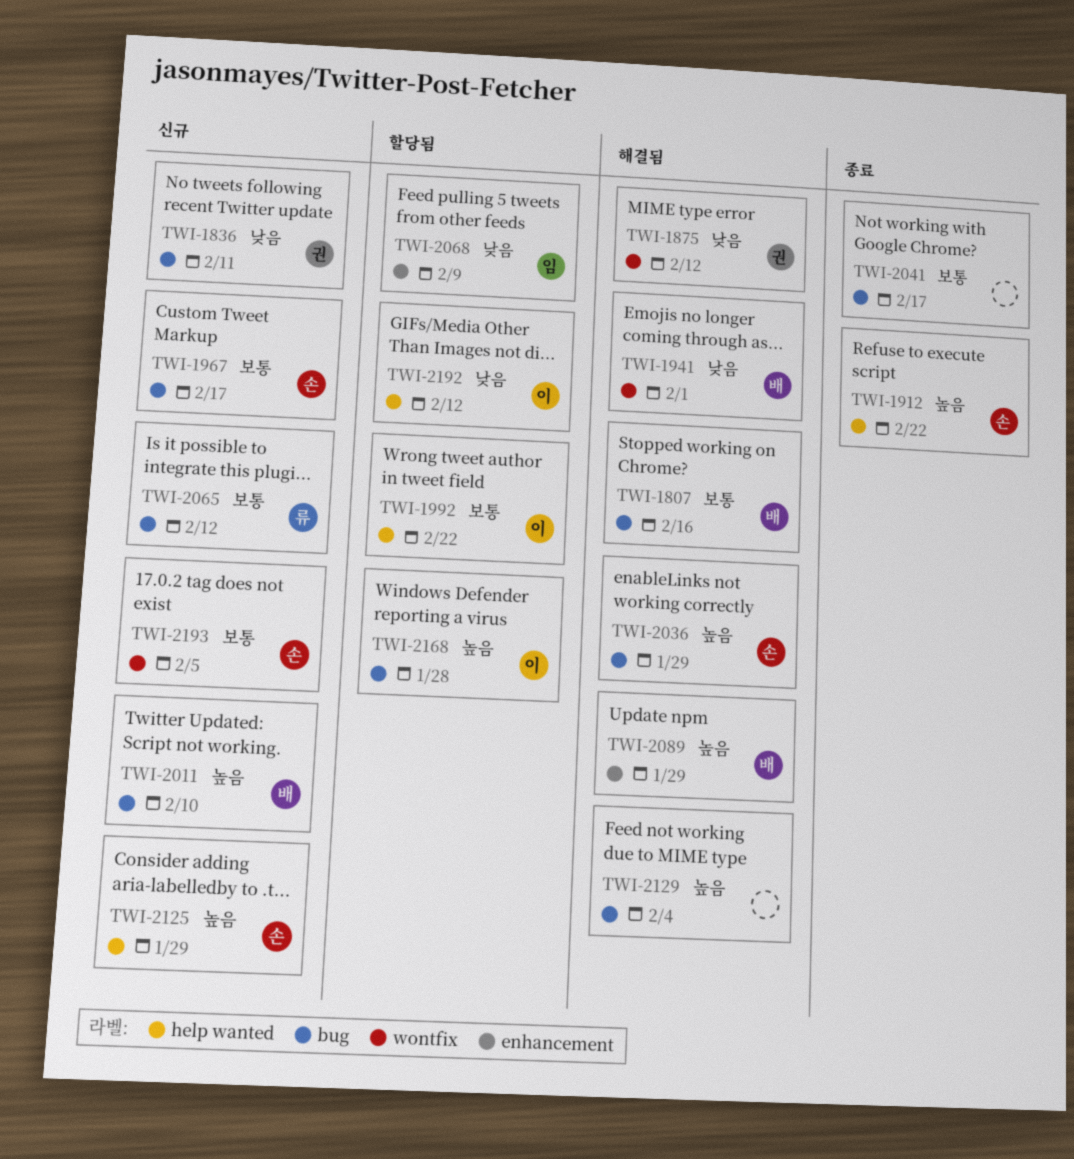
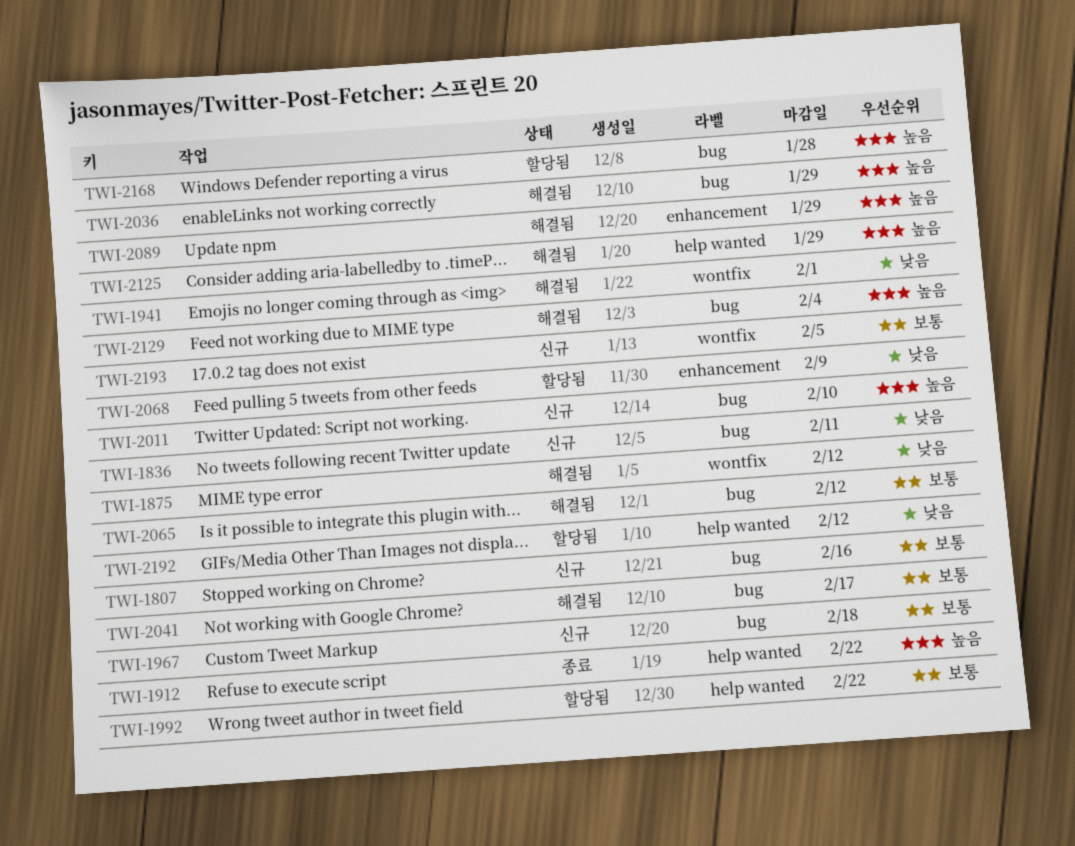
TWI-1807, status: 해결됨 -> 신규
TWI-1967, due: Feb 17 -> Feb 18
TWI-2041, status: 종료 -> 해결됨
TWI-2065, status: 신규 -> 해결됨
TWI-2125, status: 신규 -> 해결됨

